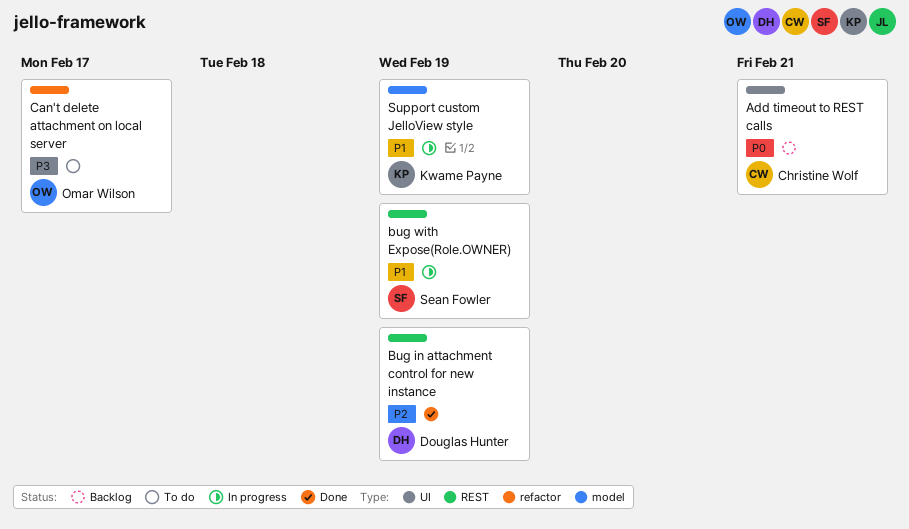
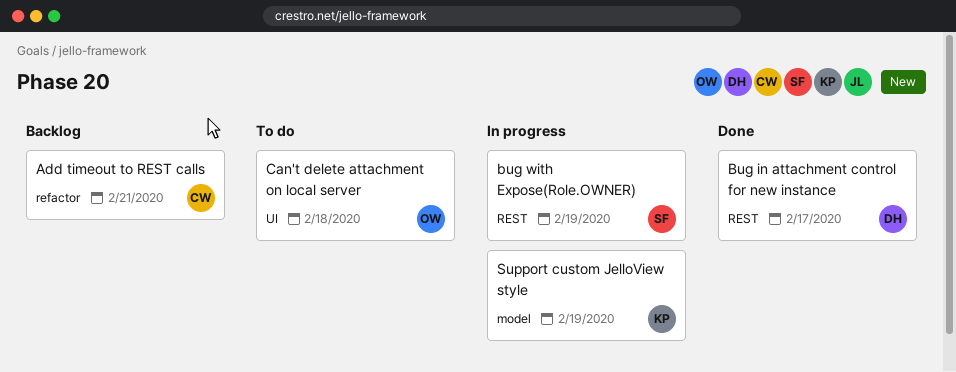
Add timeout to REST calls, label: UI -> refactor
Bug in attachment control for new instance, due: Feb 19 -> Feb 17
Can't delete attachment on local server, label: refactor -> UI
Can't delete attachment on local server, due: Feb 17 -> Feb 18

